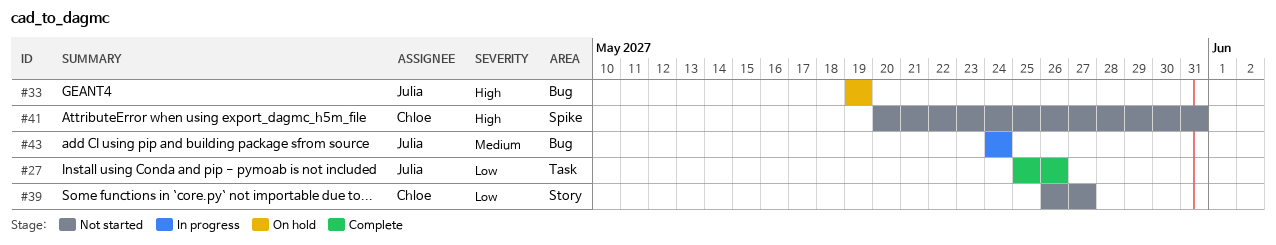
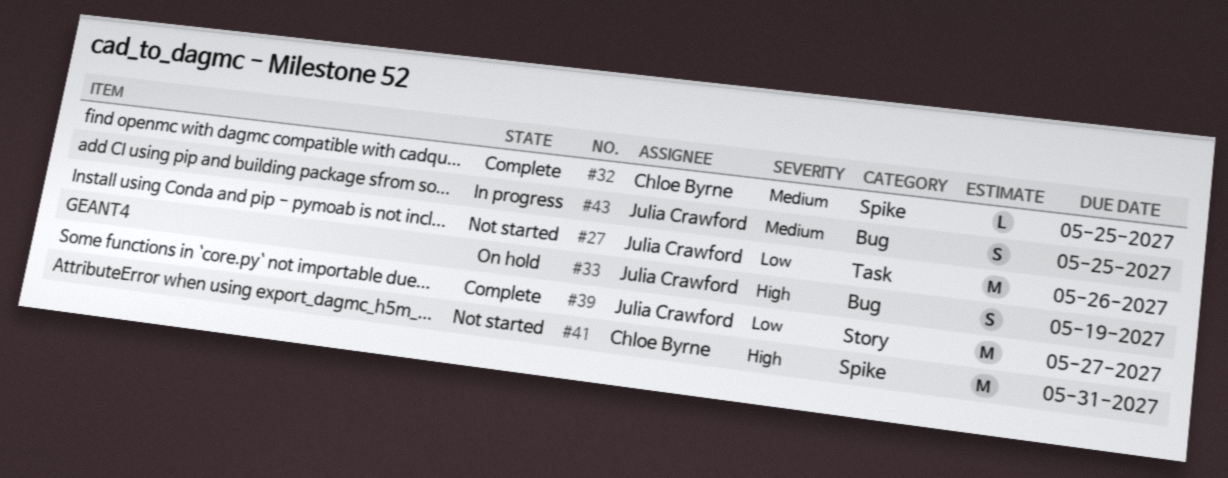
#27, status: Complete -> Not started
#32: none -> present
#39, status: Not started -> Complete
#39, owner: Chloe Byrne -> Julia Crawford
#43, due: May 24 -> May 25

